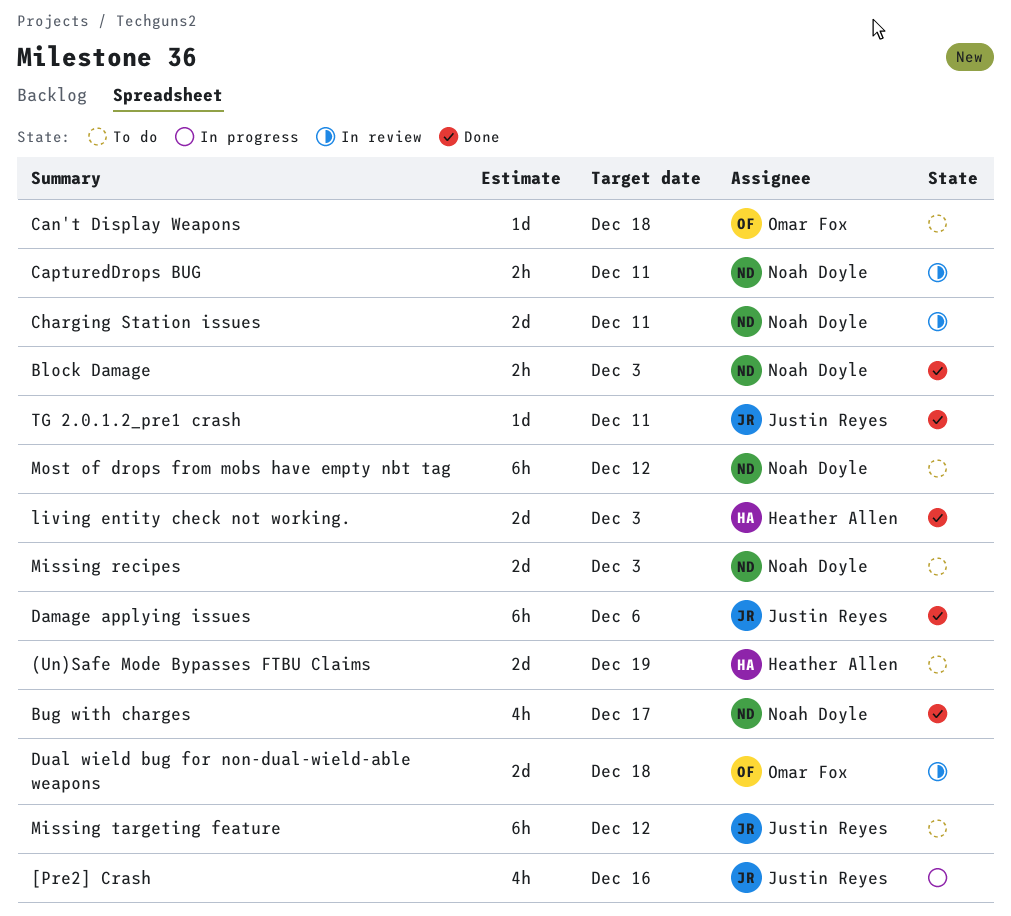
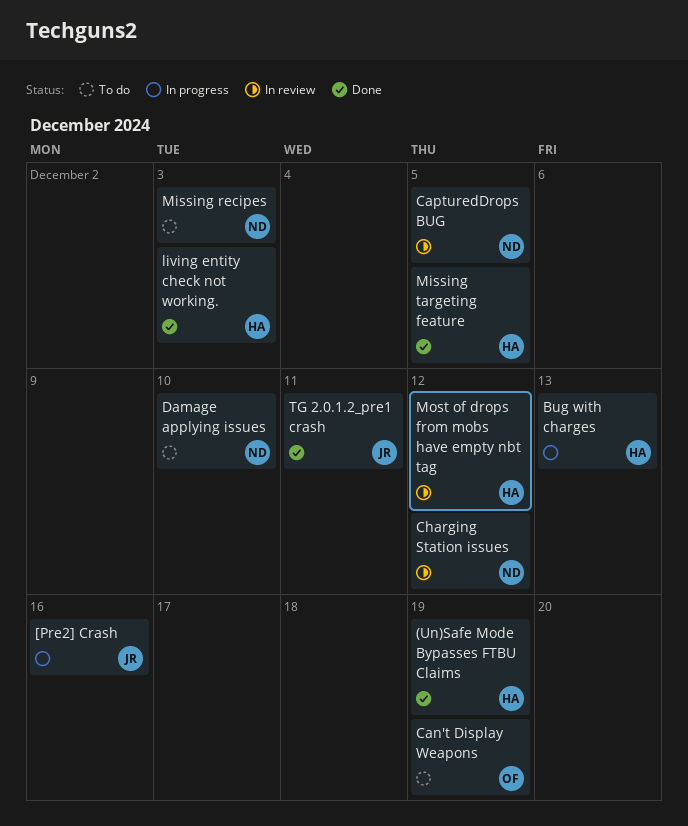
(Un)Safe Mode Bypasses FTBU Claims, status: To do -> Done
Block Damage: present -> none
Bug with charges, status: Done -> In progress
Bug with charges, owner: Noah Doyle -> Heather Allen
Bug with charges, due: Dec 17 -> Dec 13
Can't Display Weapons, due: Dec 18 -> Dec 19
CapturedDrops BUG, due: Dec 11 -> Dec 5
Charging Station issues, due: Dec 11 -> Dec 12
Damage applying issues, status: Done -> To do
Damage applying issues, owner: Justin Reyes -> Noah Doyle
Damage applying issues, due: Dec 6 -> Dec 10
Dual wield bug for non-dual-wield-able weapons: present -> none
Missing targeting feature, status: To do -> Done
Missing targeting feature, owner: Justin Reyes -> Heather Allen
Missing targeting feature, due: Dec 12 -> Dec 5
Most of drops from mobs have empty nbt tag, status: To do -> In review
Most of drops from mobs have empty nbt tag, owner: Noah Doyle -> Heather Allen

